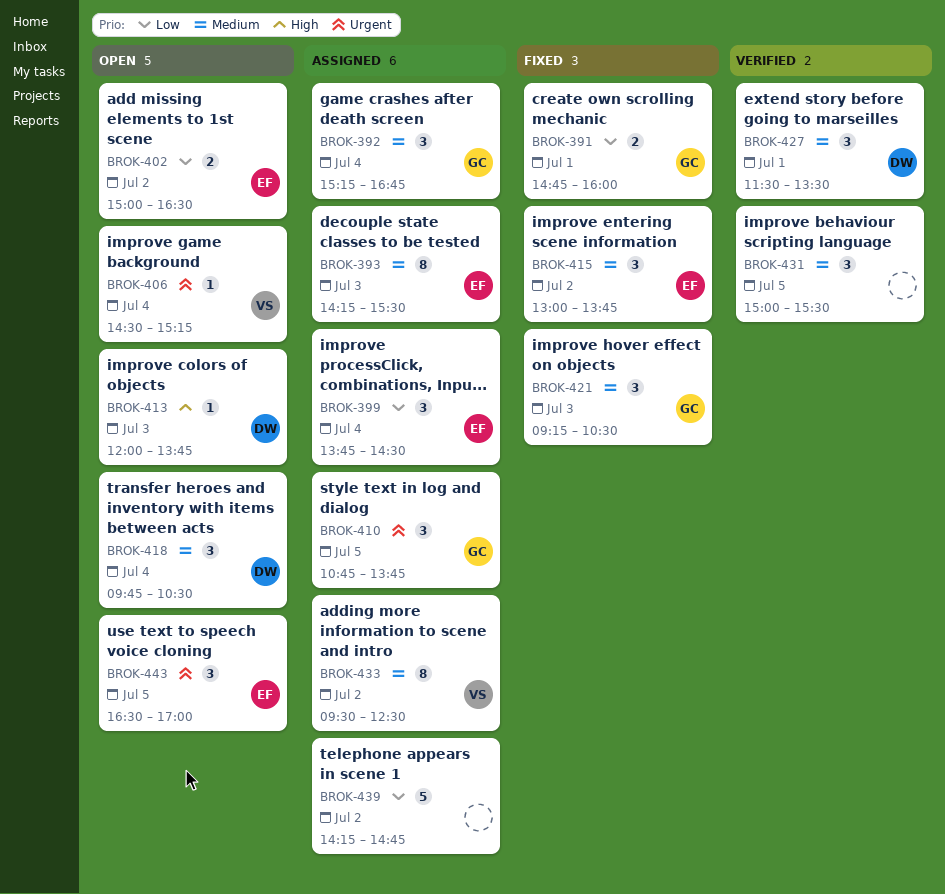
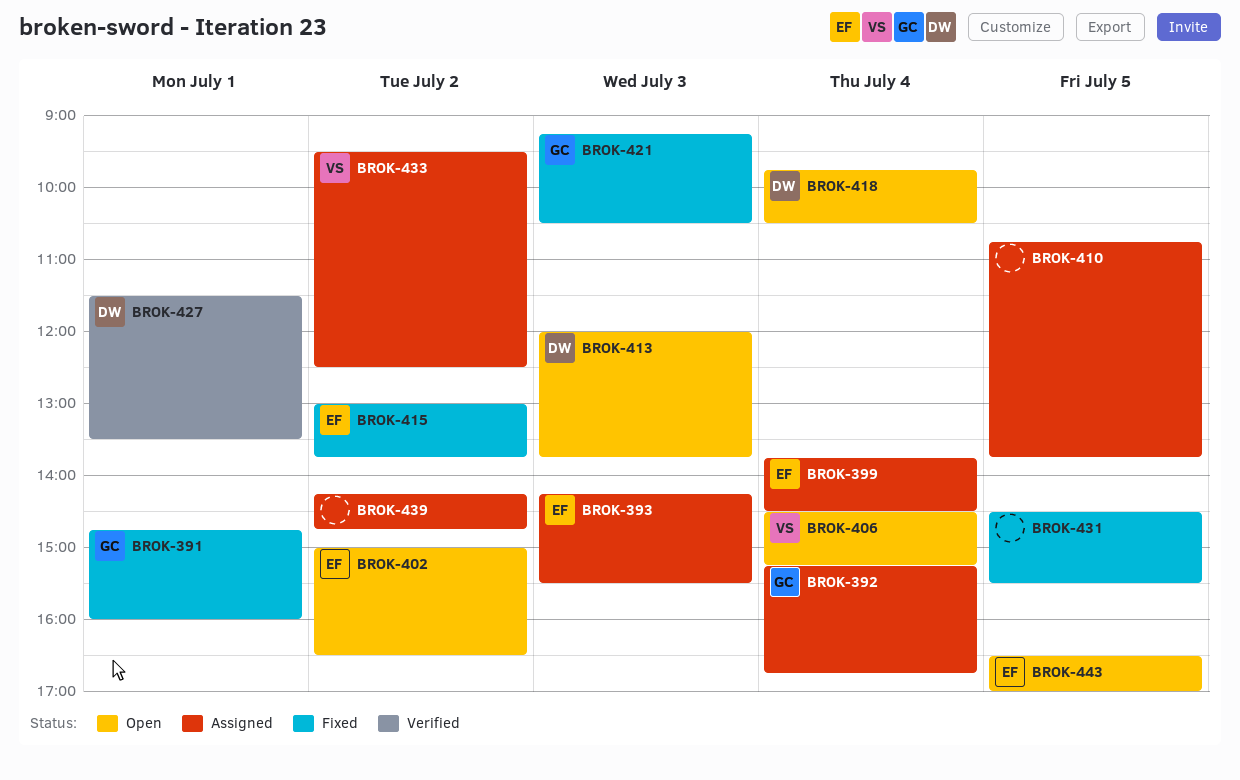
BROK-410, owner: GC -> none
BROK-431, status: Verified -> Fixed
BROK-431, begins: 15:00 -> 14:30

